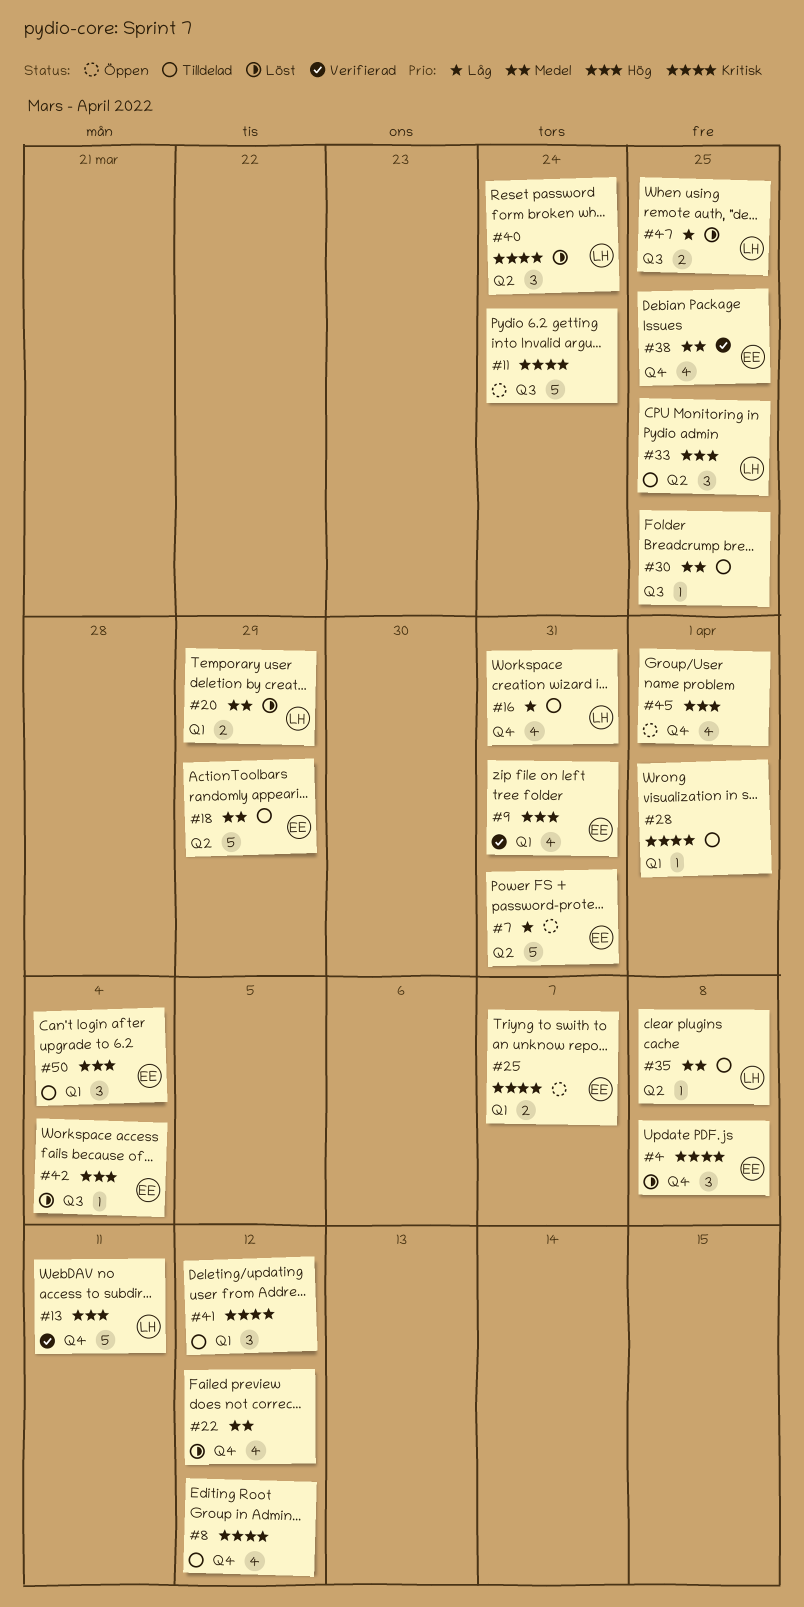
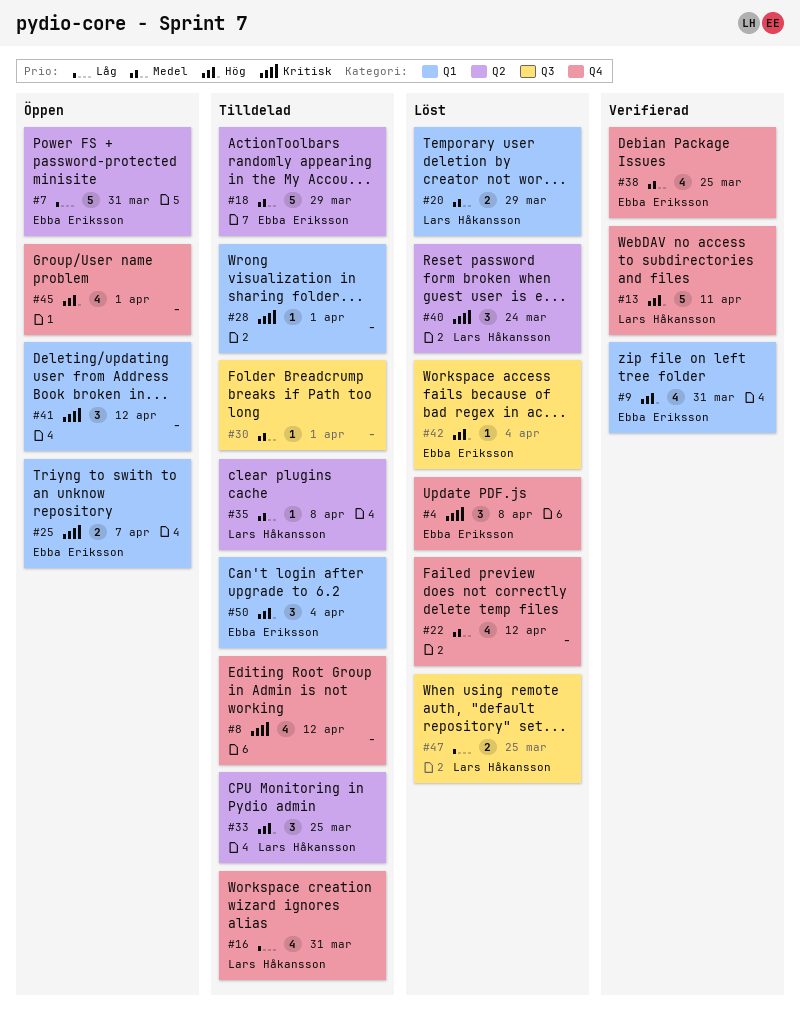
#11: present -> none
#30, due: Mar 25 -> Apr 1
#41, status: Tilldelad -> Öppen

